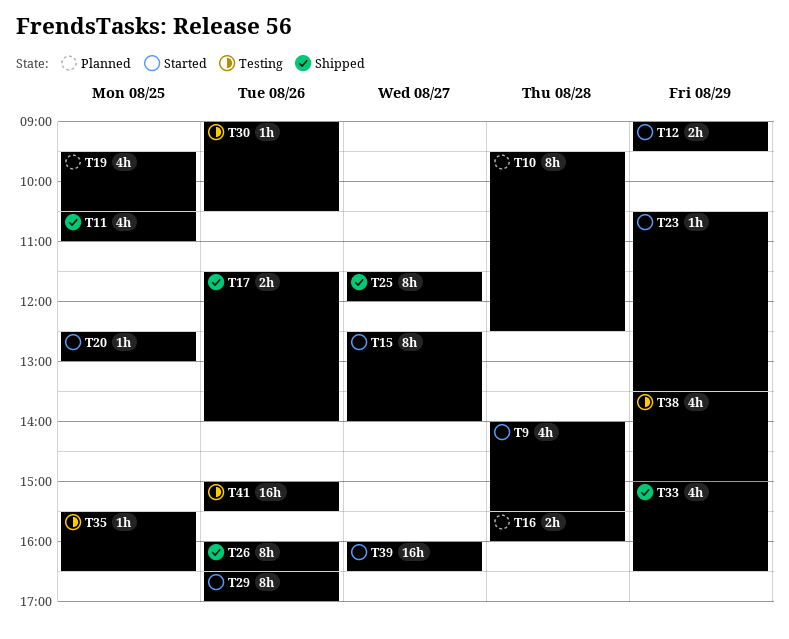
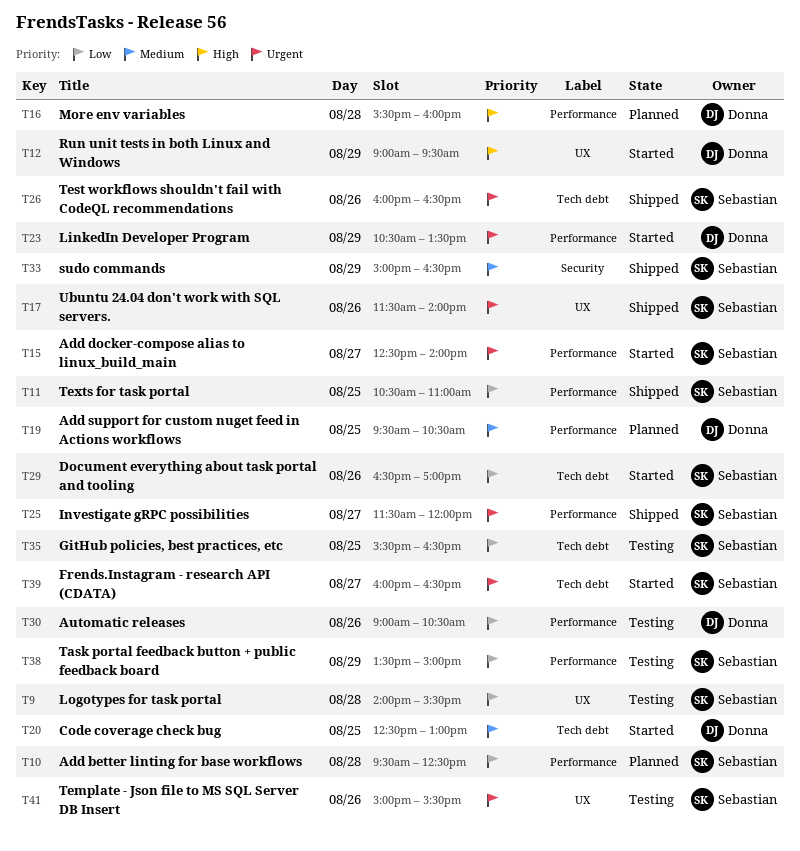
T9, status: Started -> Testing

